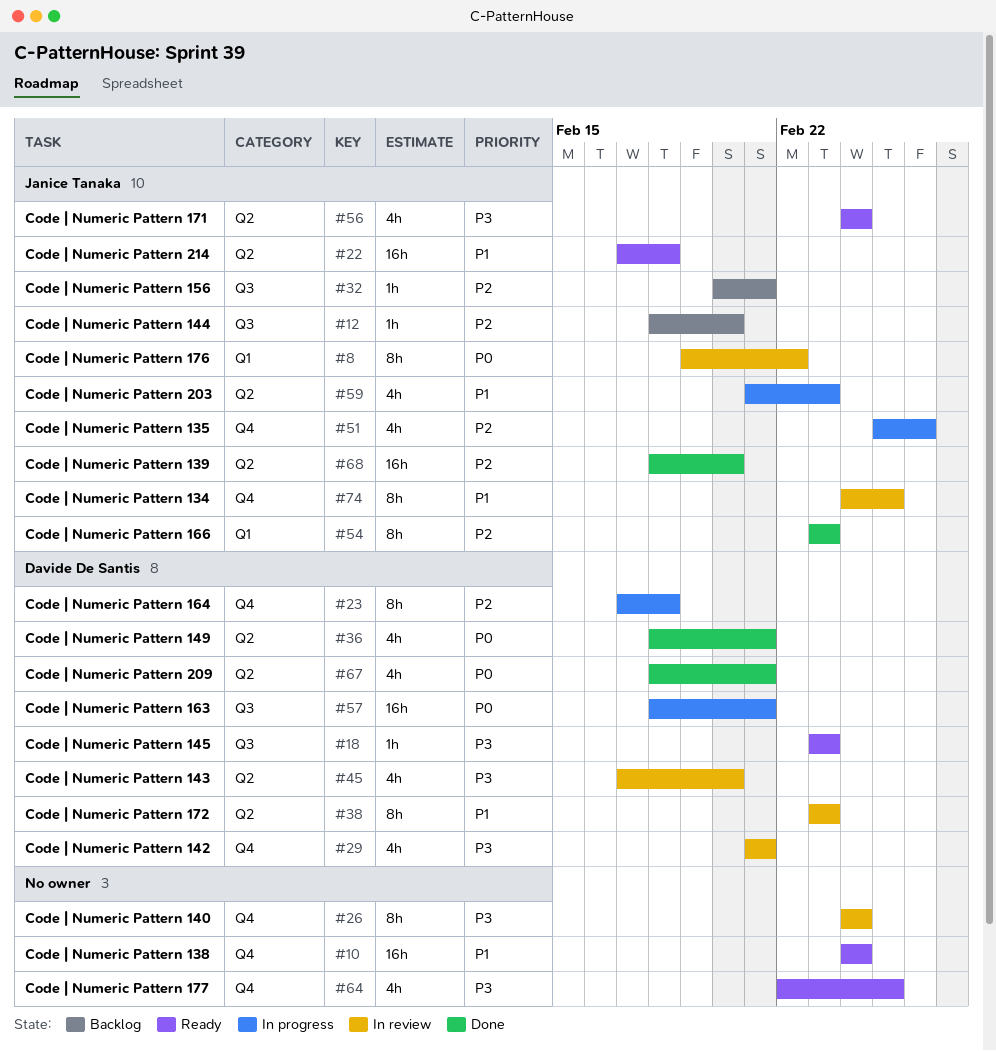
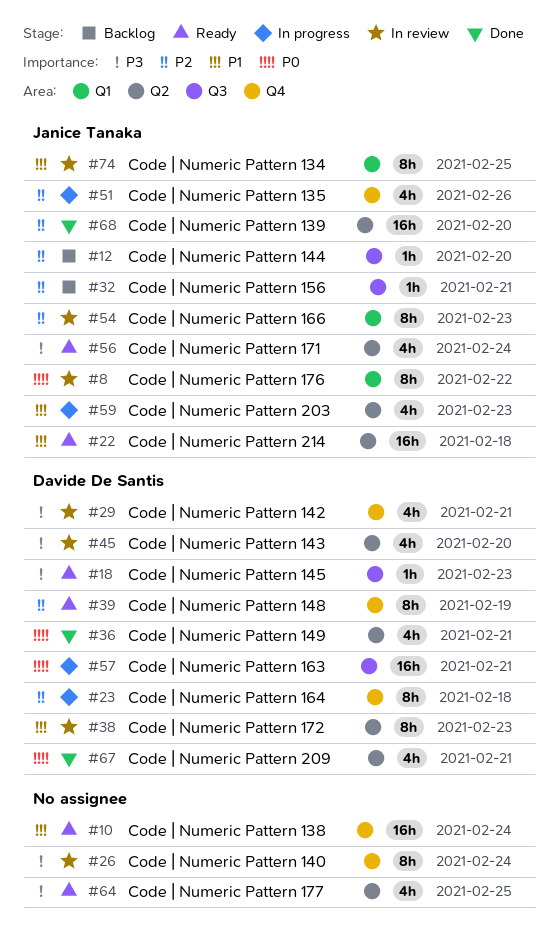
#39: none -> present
#54, status: Done -> In review
#64, label: Q4 -> Q2
#74, label: Q4 -> Q1

